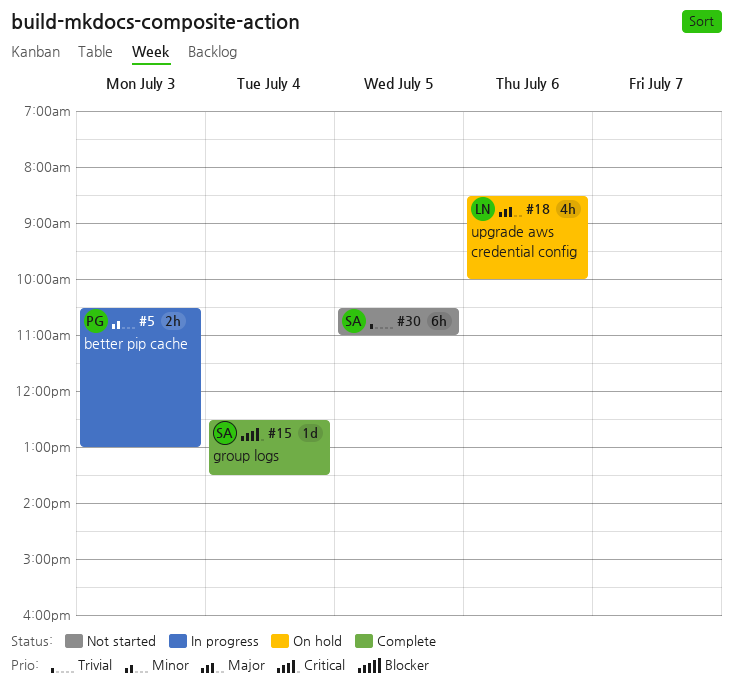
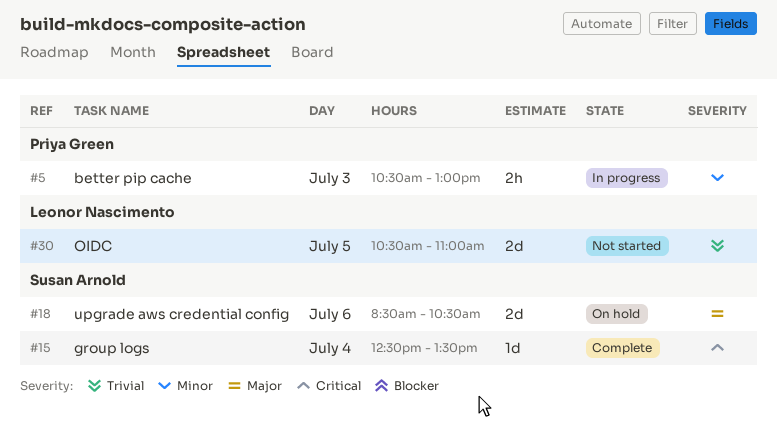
#18, owner: Leonor Nascimento -> Susan Arnold
#18, estimate: 4h -> 2d
#18, ends: 10:00 -> 10:30
#30, owner: Susan Arnold -> Leonor Nascimento
#30, estimate: 6h -> 2d

